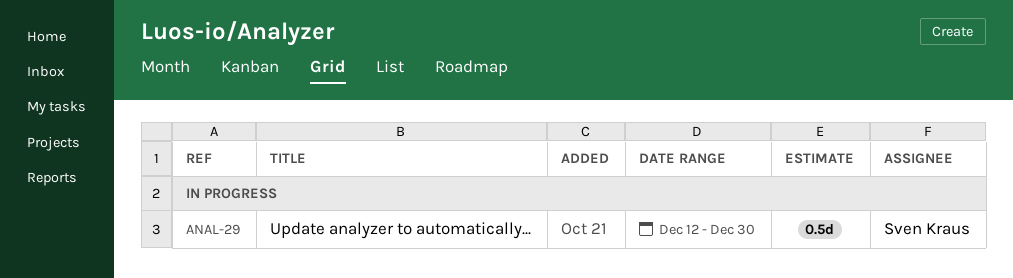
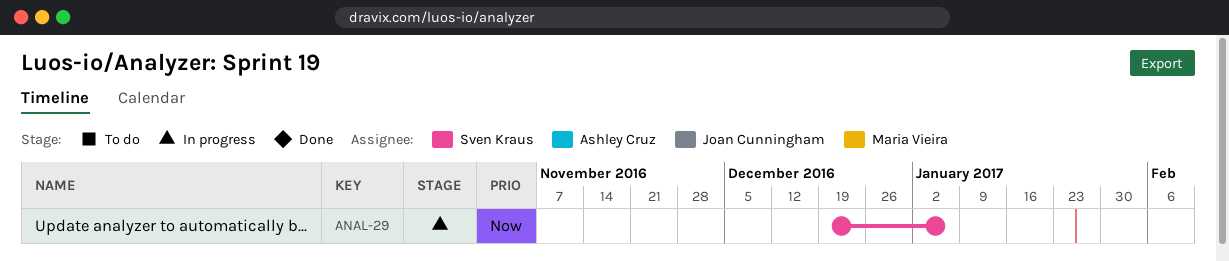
ANAL-29, start: Dec 12 -> Dec 19
ANAL-29, due: Dec 30 -> Jan 6

